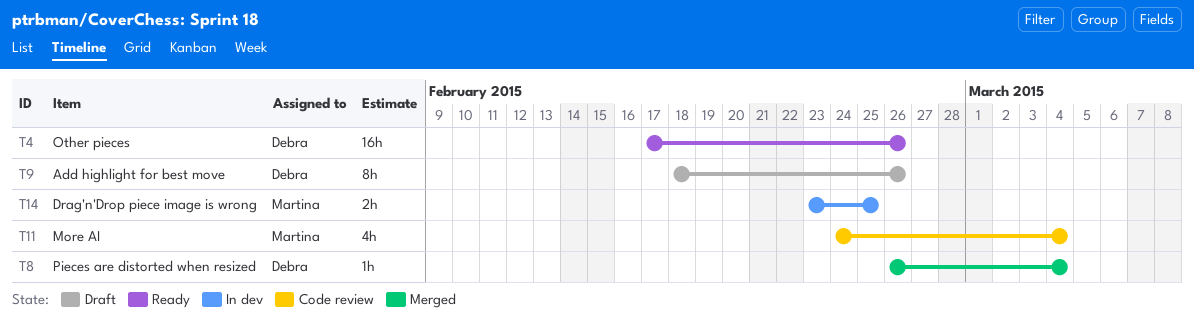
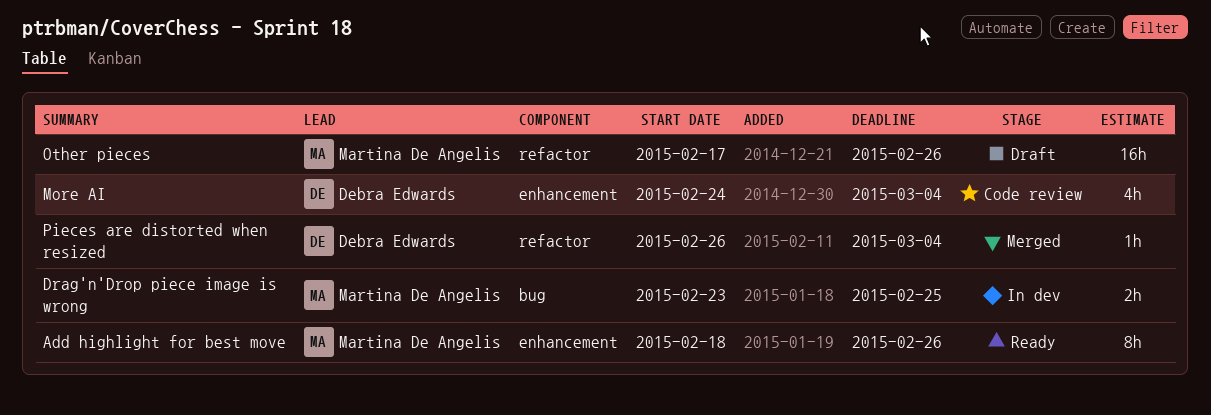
Add highlight for best move, status: Draft -> Ready
Add highlight for best move, owner: Debra Edwards -> Martina De Angelis
More AI, owner: Martina De Angelis -> Debra Edwards
Other pieces, status: Ready -> Draft
Other pieces, owner: Debra Edwards -> Martina De Angelis

